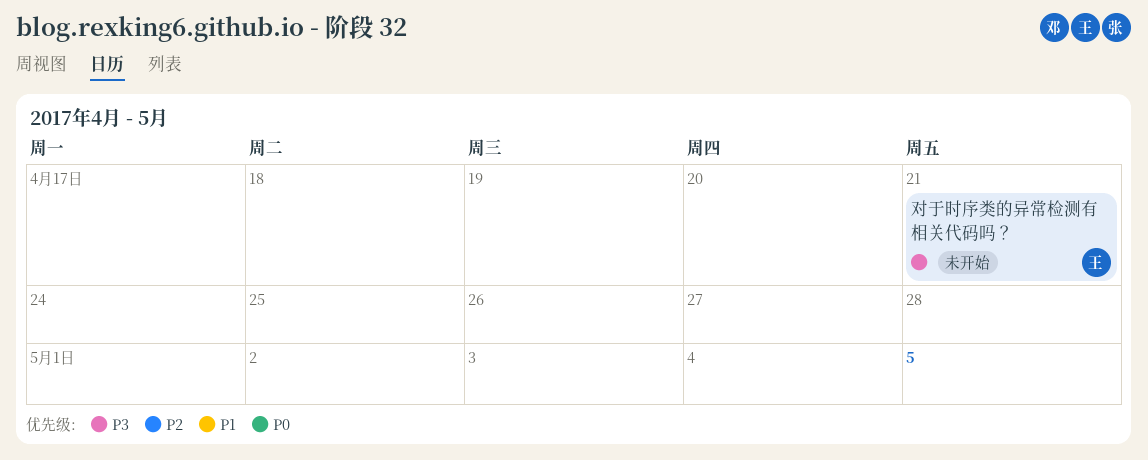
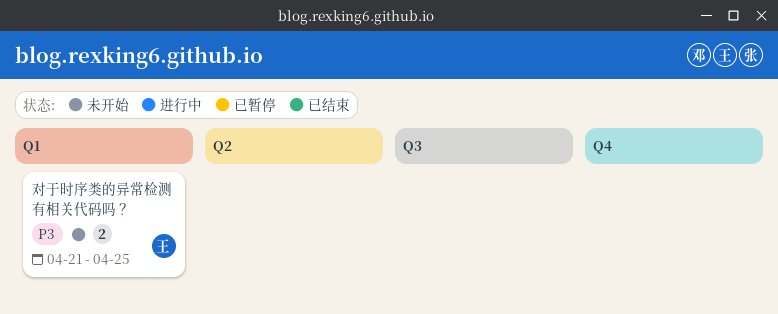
对于时序类的异常检测有相关代码吗？, due: Apr 21 -> Apr 25

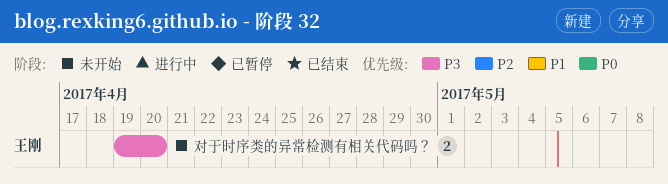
对于时序类的异常检测有相关代码吗？, start: Apr 21 -> Apr 19
对于时序类的异常检测有相关代码吗？, due: Apr 25 -> Apr 20

